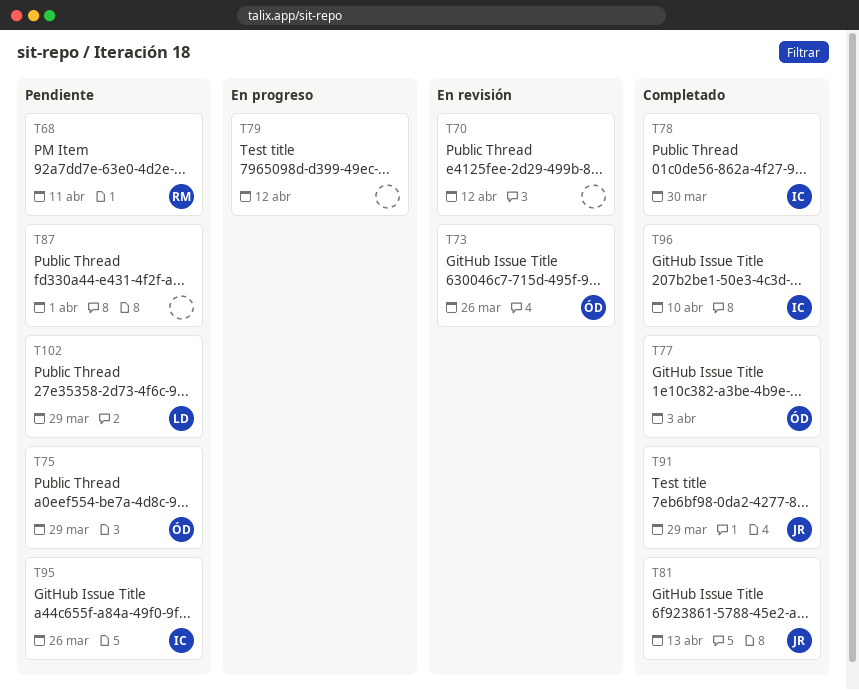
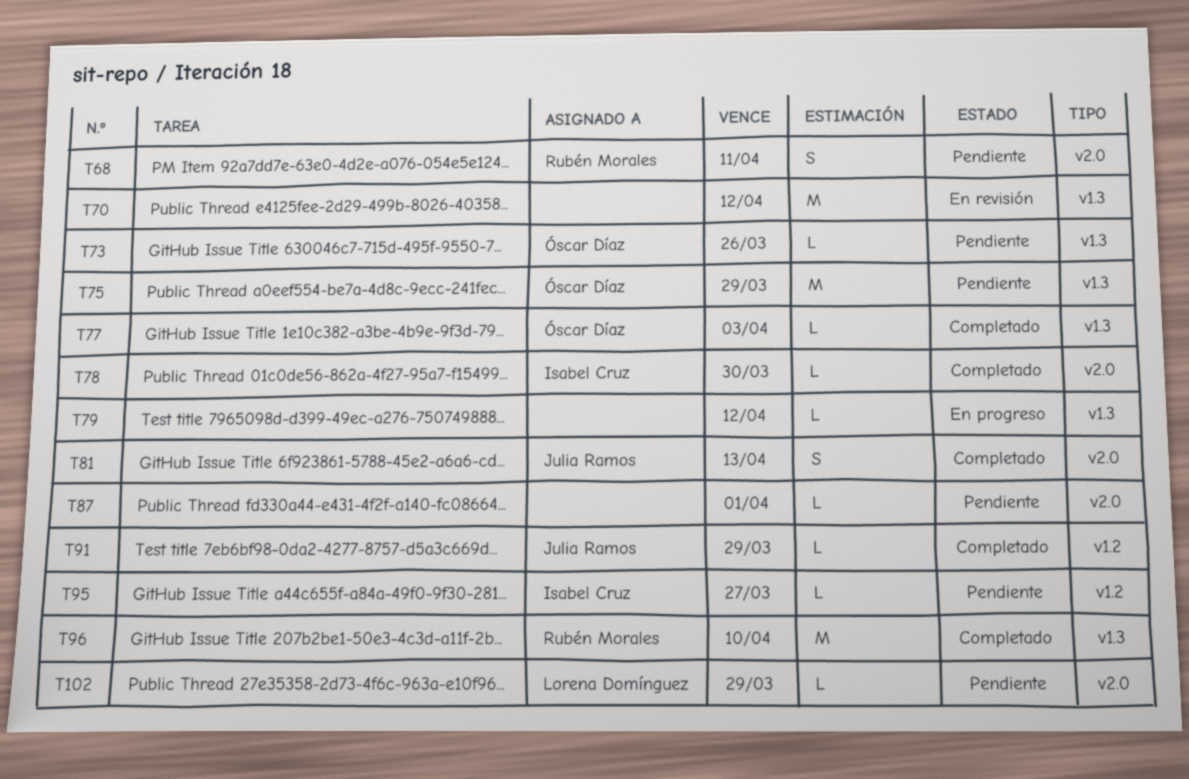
T73, status: En revisión -> Pendiente
T95, due: Mar 26 -> Mar 27
T96, owner: Isabel Cruz -> Rubén Morales

